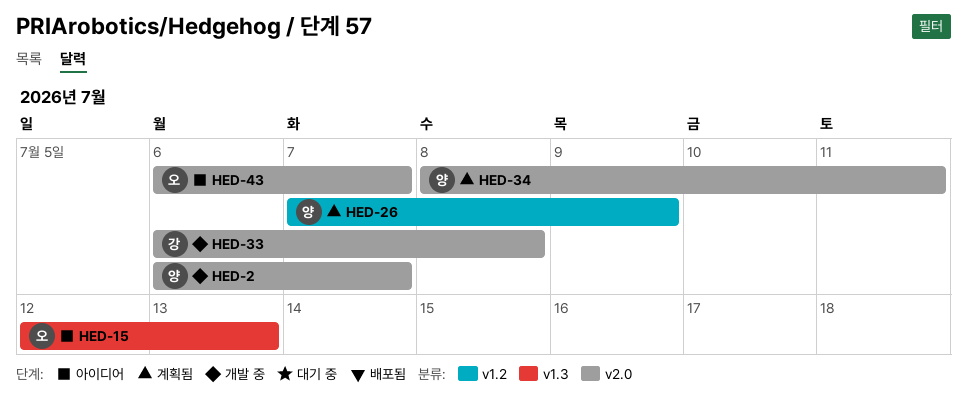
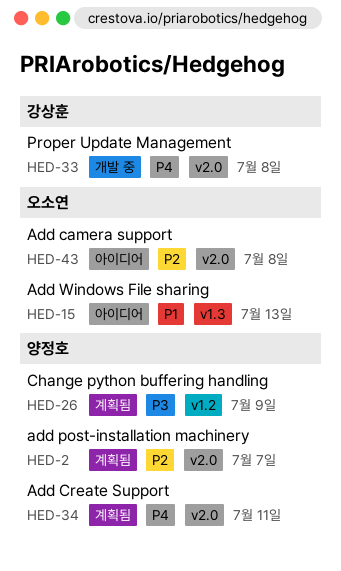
HED-2, status: 개발 중 -> 계획됨
HED-43, due: Jul 7 -> Jul 8

